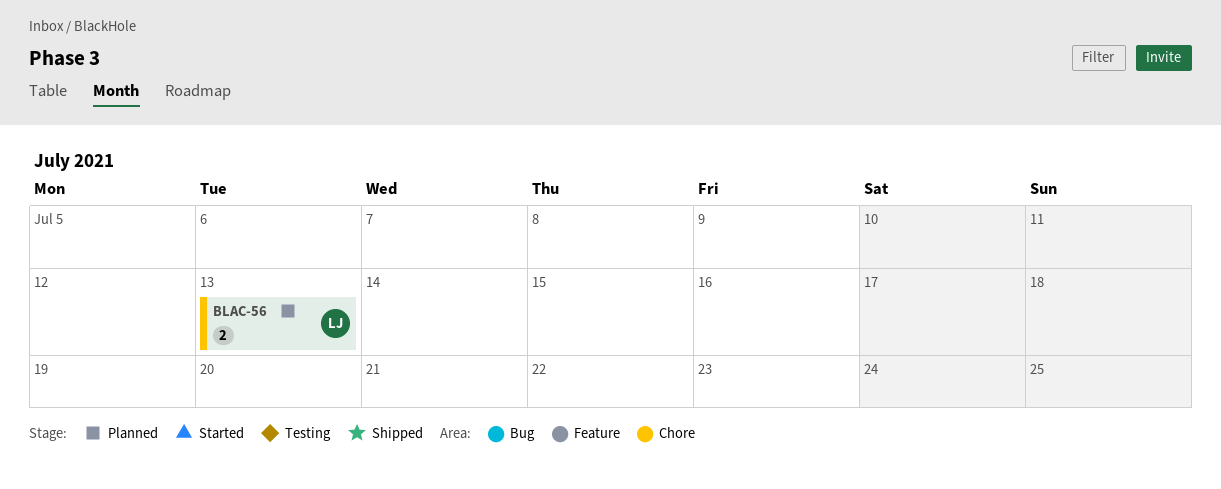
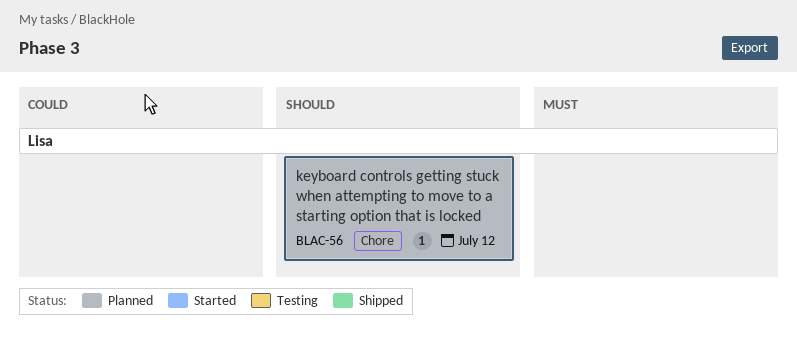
BLAC-56, estimate: 2 -> 1
BLAC-56, due: Jul 13 -> Jul 12

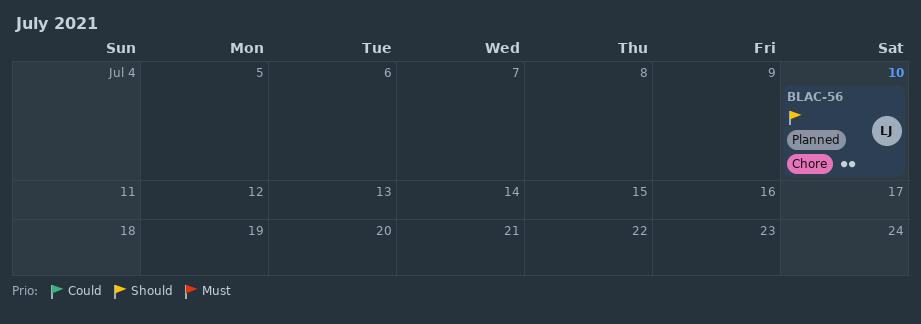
BLAC-56, estimate: 1 -> 2
BLAC-56, due: Jul 12 -> Jul 10

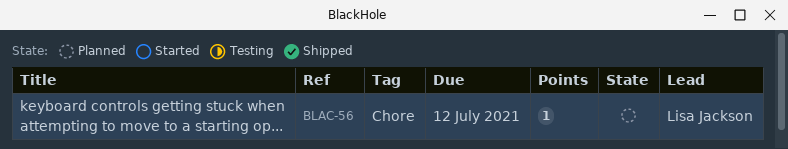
BLAC-56, estimate: 2 -> 1
BLAC-56, due: Jul 10 -> Jul 12

